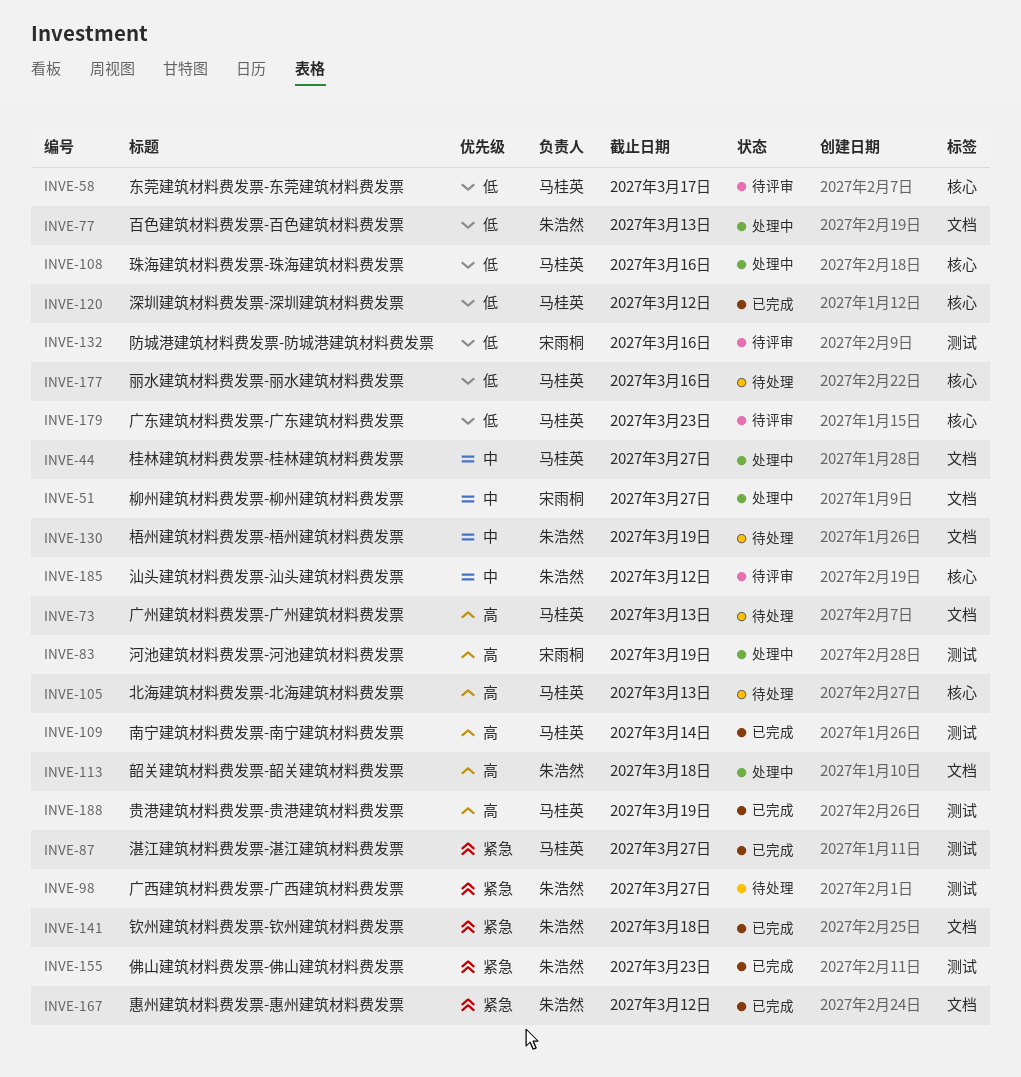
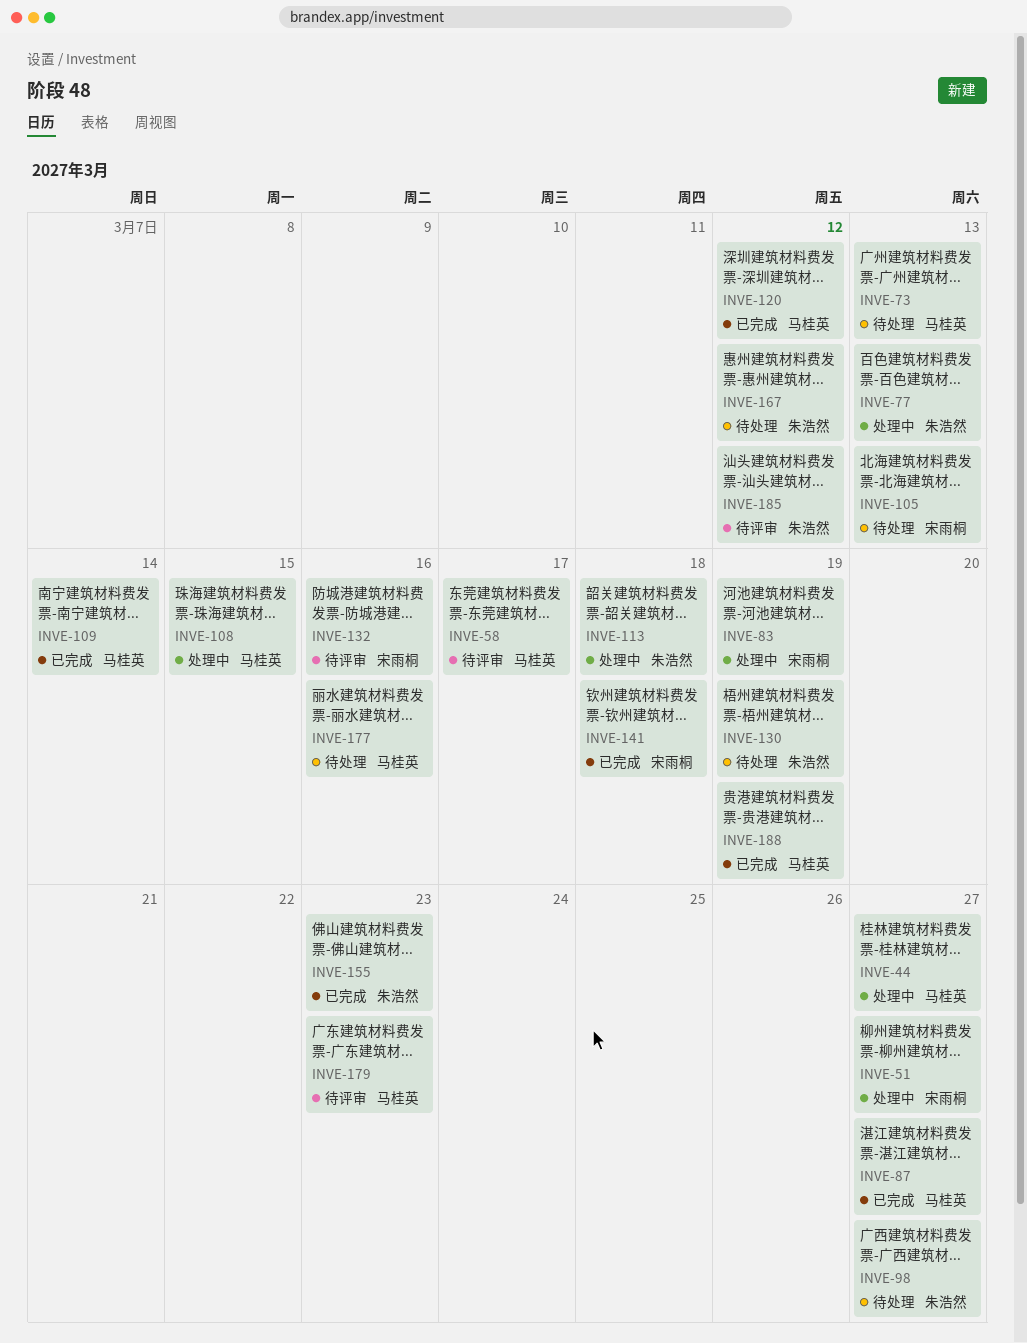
INVE-105, owner: 马桂英 -> 宋雨桐
INVE-108, due: Mar 16 -> Mar 15
INVE-141, owner: 朱浩然 -> 宋雨桐
INVE-167, status: 已完成 -> 待处理

